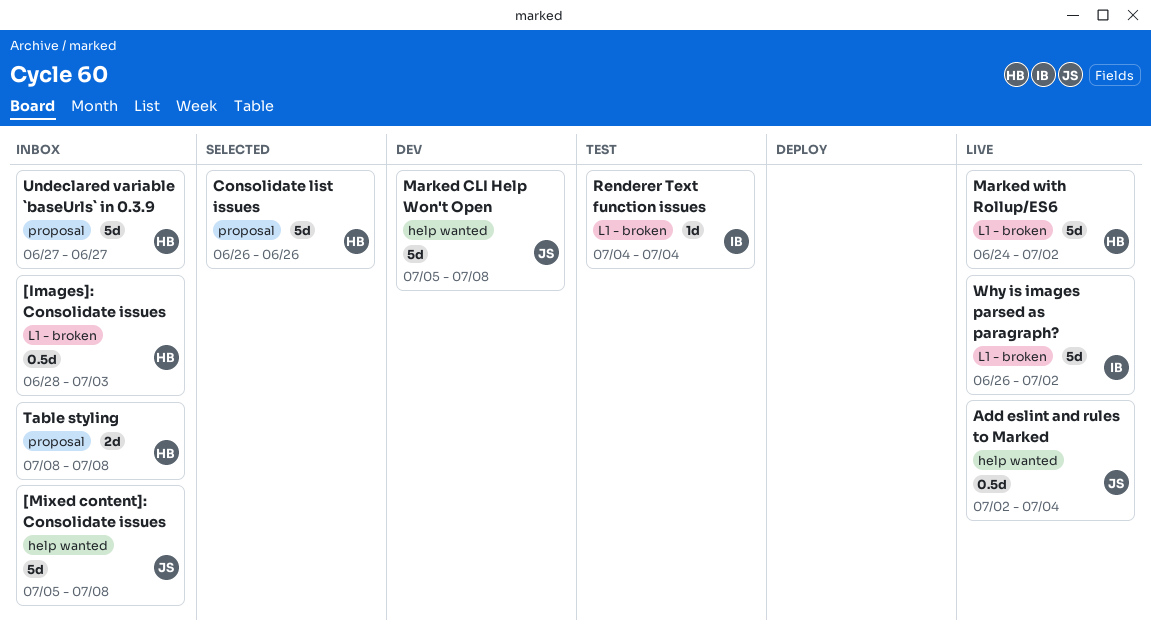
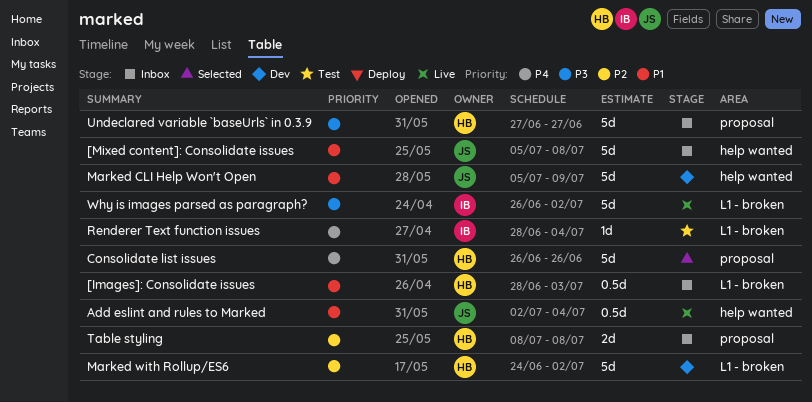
Marked CLI Help Won't Open, due: Jul 8 -> Jul 9
Marked with Rollup/ES6, status: Live -> Dev
Renderer Text function issues, start: Jul 4 -> Jun 28

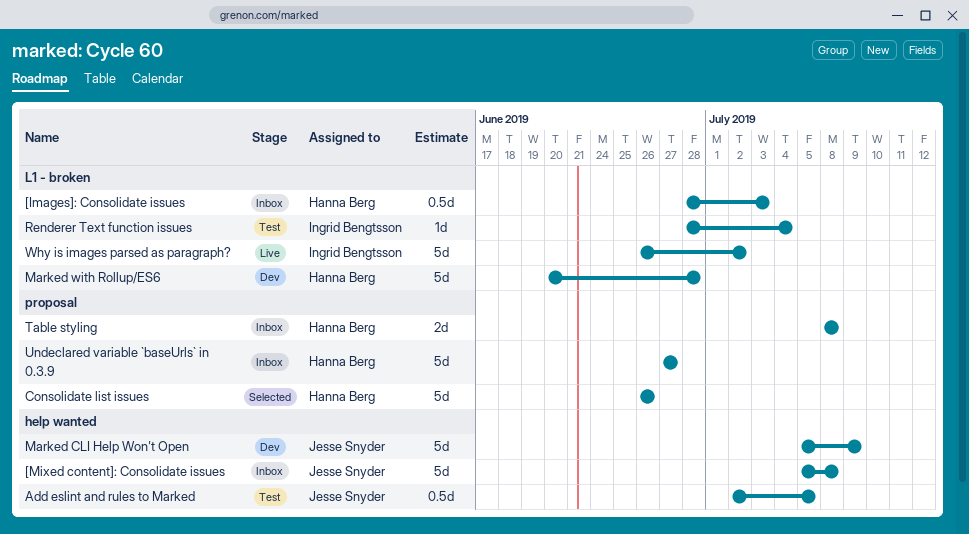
Add eslint and rules to Marked, status: Live -> Test
Add eslint and rules to Marked, due: Jul 4 -> Jul 5
Marked with Rollup/ES6, start: Jun 24 -> Jun 20
Marked with Rollup/ES6, due: Jul 2 -> Jun 28

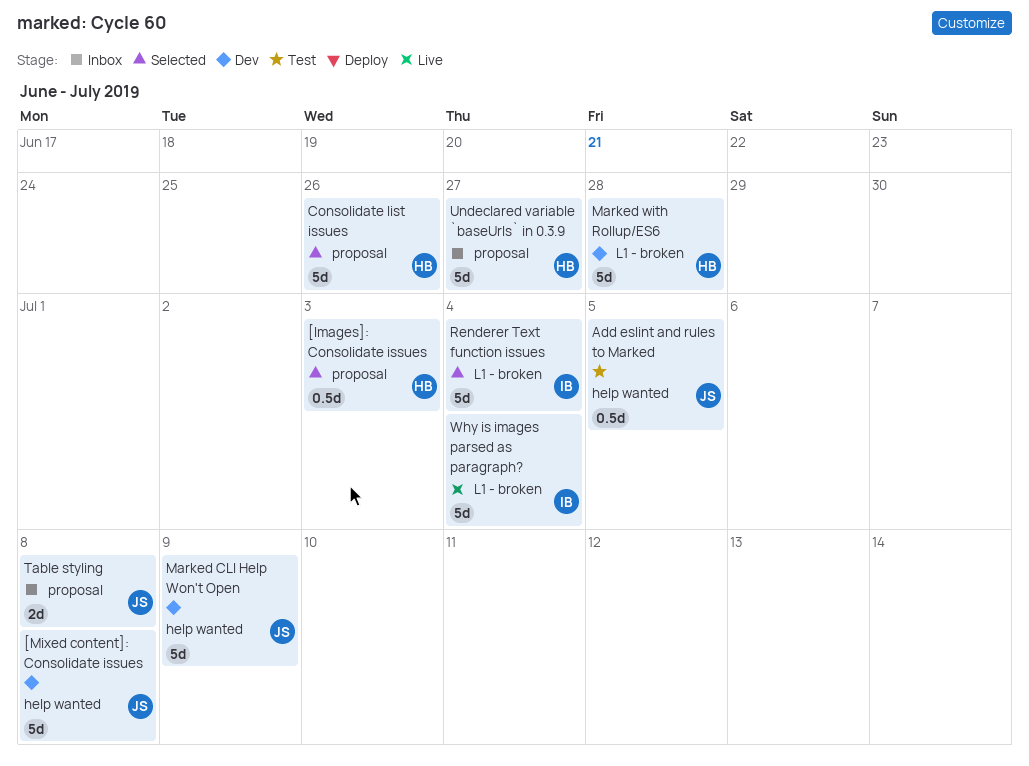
[Images]: Consolidate issues, status: Inbox -> Selected
[Images]: Consolidate issues, label: L1 - broken -> proposal
[Mixed content]: Consolidate issues, status: Inbox -> Dev
Renderer Text function issues, status: Test -> Selected
Renderer Text function issues, estimate: 1d -> 5d
Table styling, owner: Hanna Berg -> Jesse Snyder
Why is images parsed as paragraph?, due: Jul 2 -> Jul 4

